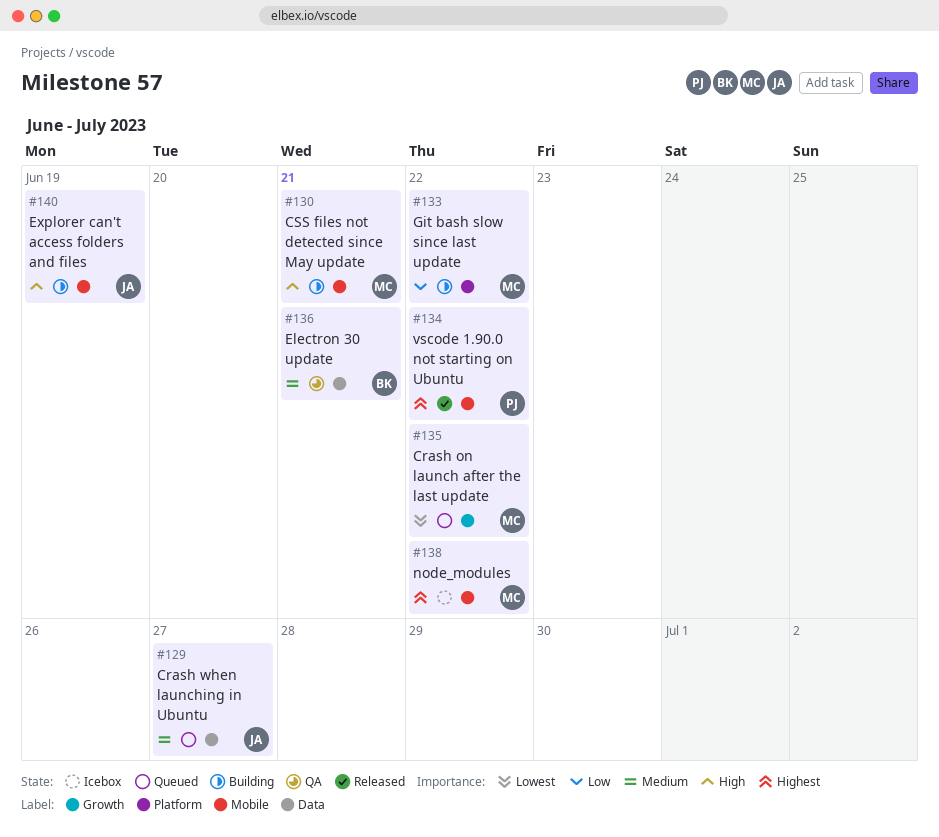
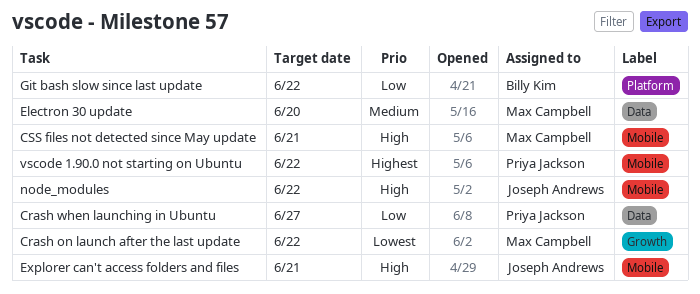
Crash when launching in Ubuntu, owner: Joseph Andrews -> Priya Jackson
Crash when launching in Ubuntu, priority: Medium -> Low
Electron 30 update, owner: Billy Kim -> Max Campbell
Electron 30 update, due: Jun 21 -> Jun 20
Explorer can't access folders and files, due: Jun 19 -> Jun 21
Git bash slow since last update, owner: Max Campbell -> Billy Kim
node_modules, owner: Max Campbell -> Joseph Andrews
node_modules, priority: Highest -> High

